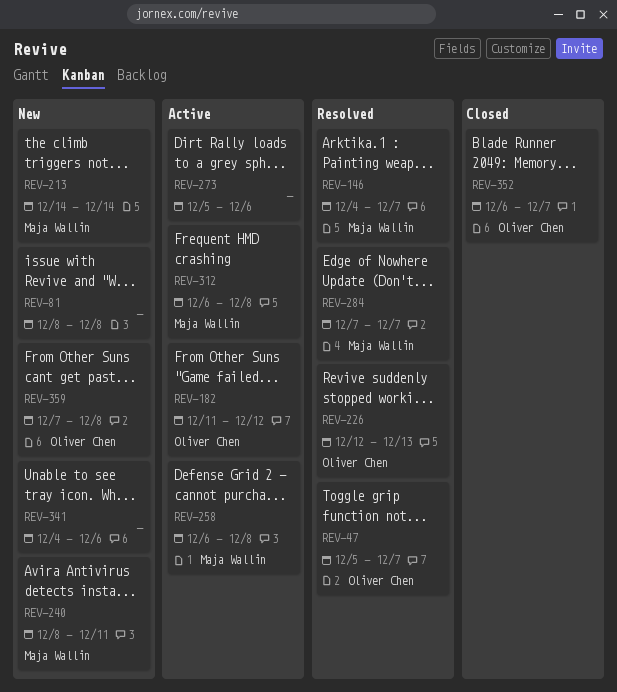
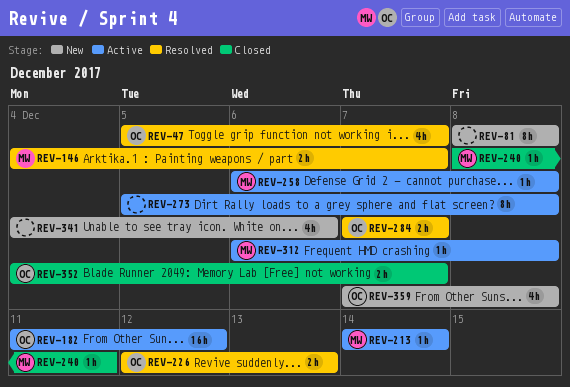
REV-213, status: New -> Active
REV-240, status: New -> Closed
REV-273, due: Dec 6 -> Dec 8
REV-284, owner: Maja Wallin -> Oliver Chen
REV-352, start: Dec 6 -> Dec 4

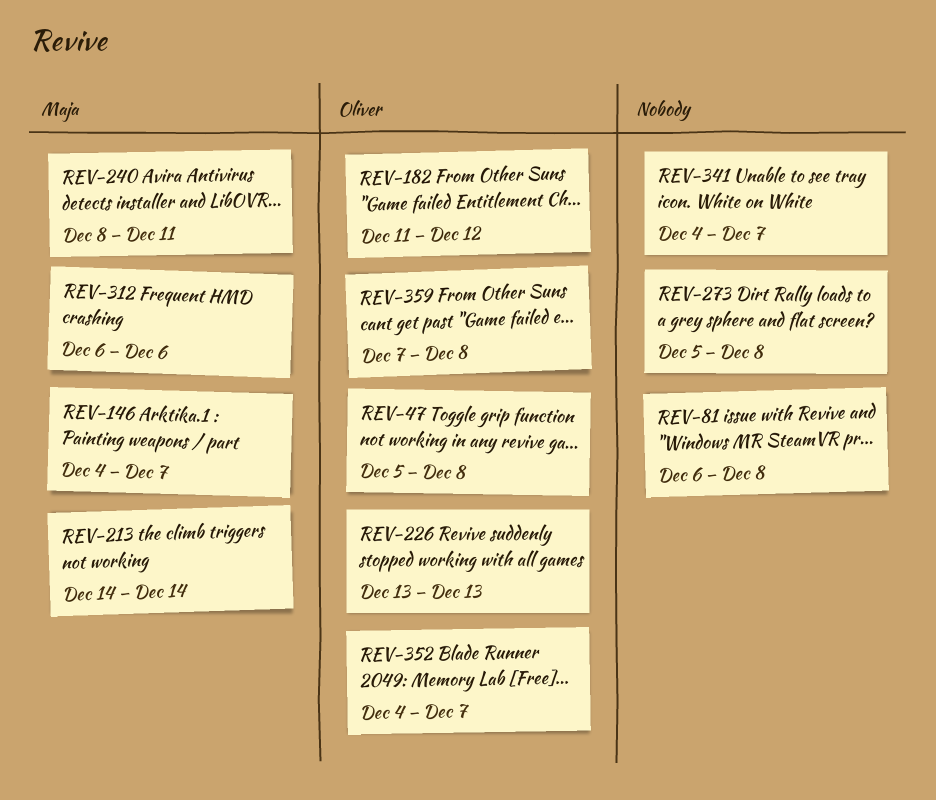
REV-47, due: Dec 7 -> Dec 8
REV-81, start: Dec 8 -> Dec 6
REV-226, start: Dec 12 -> Dec 13
REV-258: present -> none
REV-284: present -> none
REV-312, due: Dec 8 -> Dec 6
REV-341, due: Dec 6 -> Dec 7

